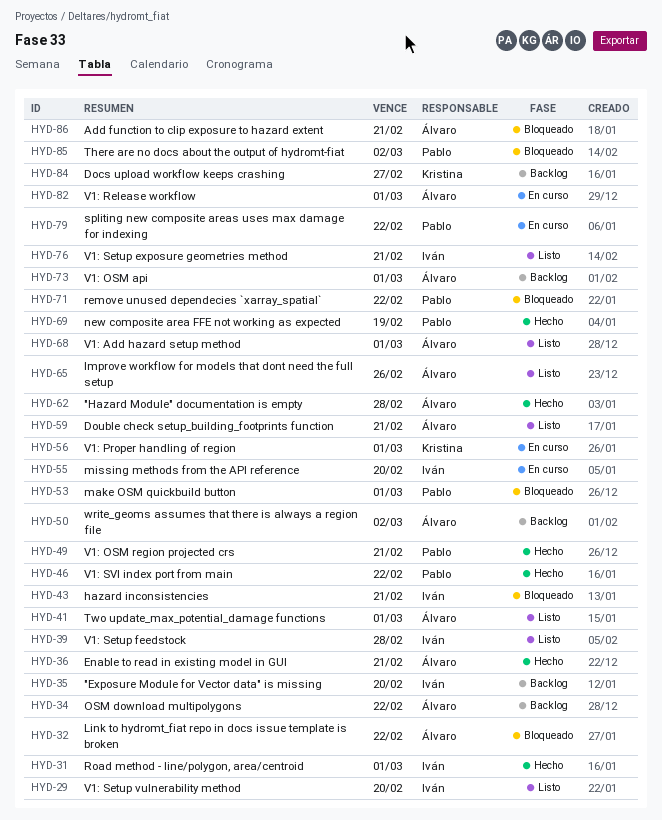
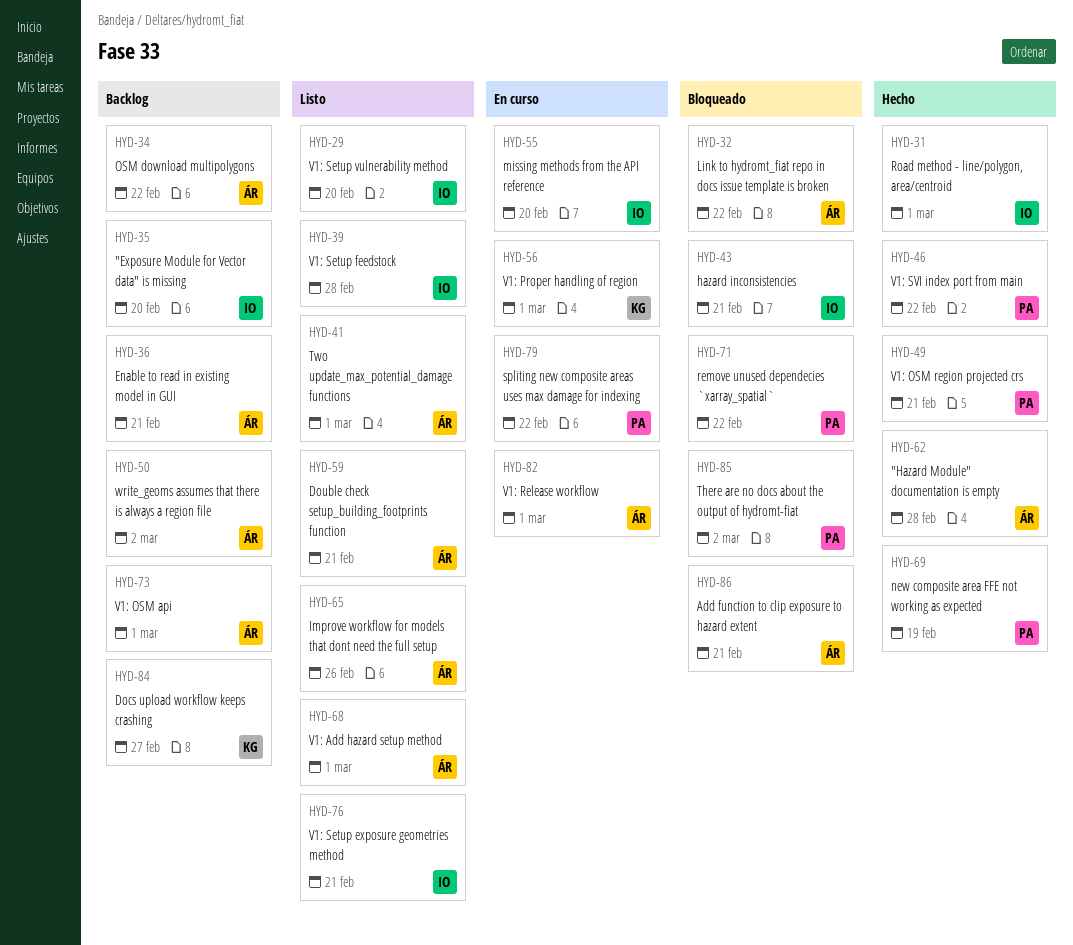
HYD-36, status: Hecho -> Backlog
HYD-53: present -> none

